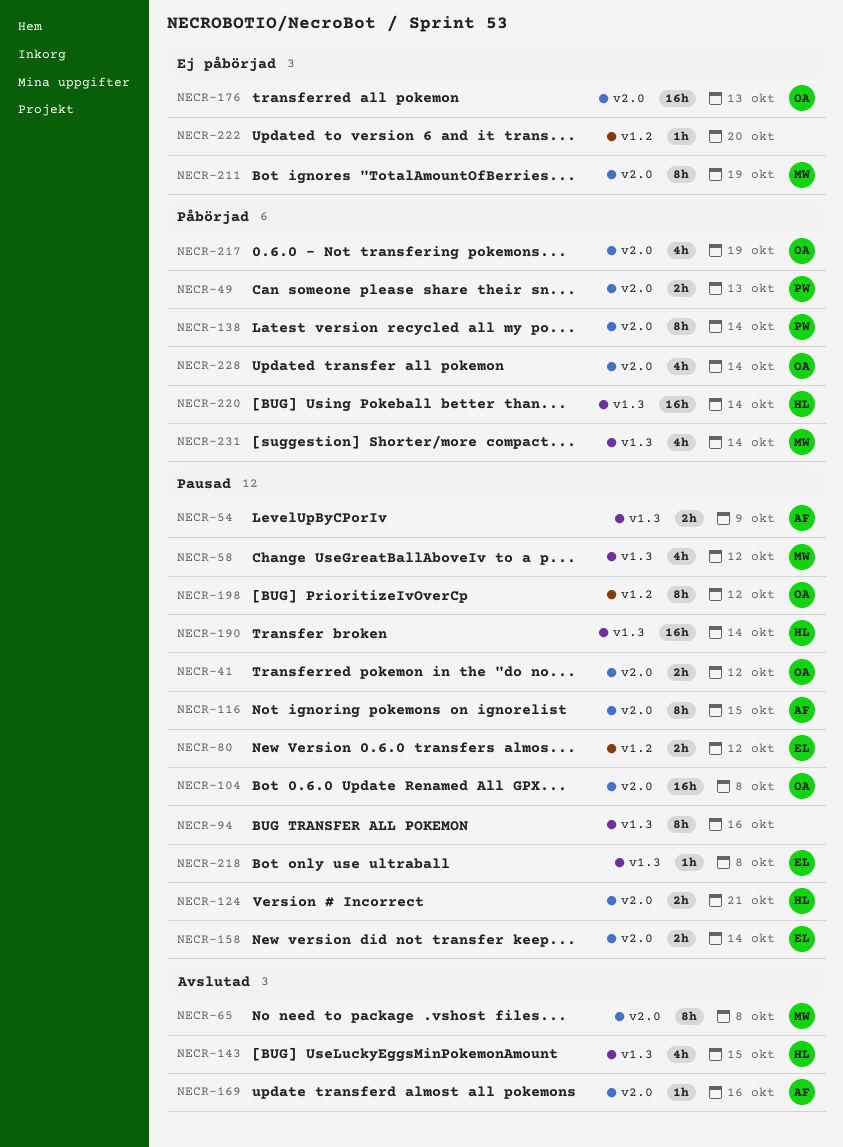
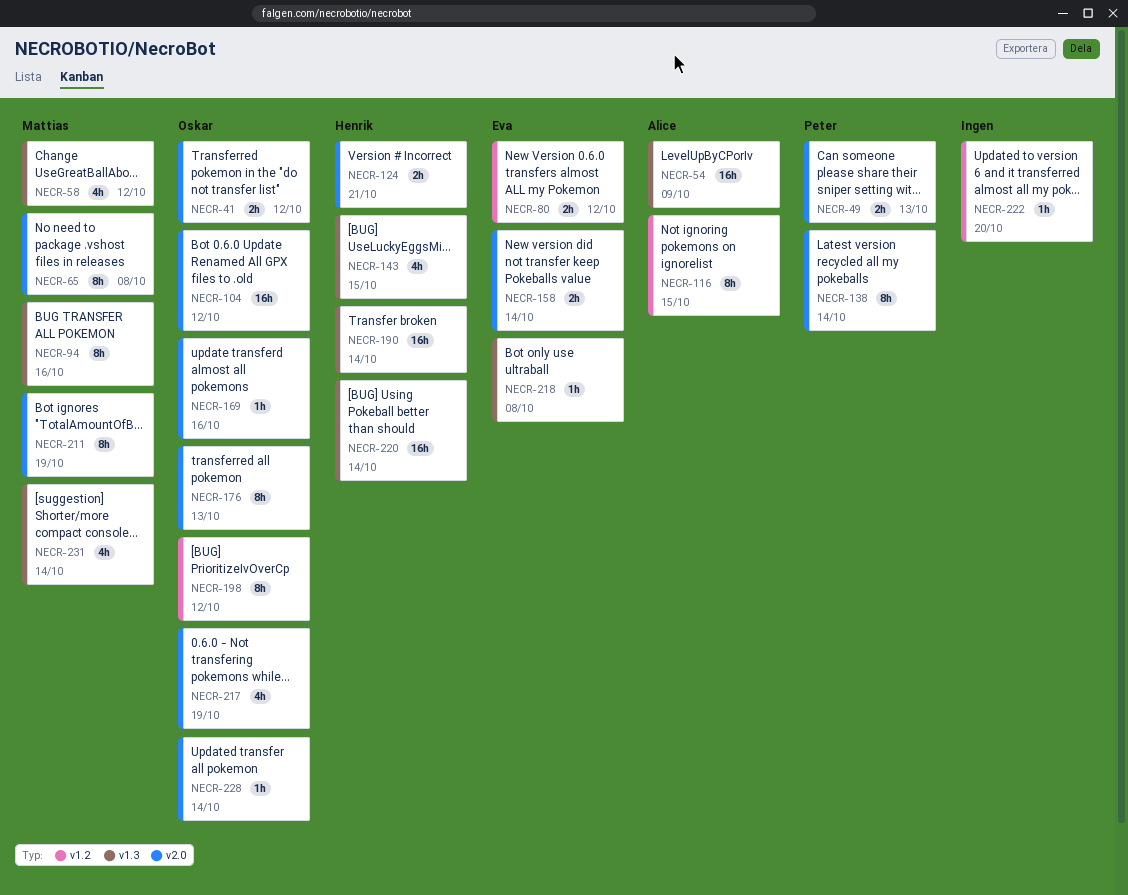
NECR-54, estimate: 2h -> 16h
NECR-94, owner: none -> Mattias
NECR-104, due: Oct 8 -> Oct 12
NECR-116, label: v2.0 -> v1.2
NECR-169, owner: Alice -> Oskar
NECR-176, estimate: 16h -> 8h
NECR-228, estimate: 4h -> 1h

